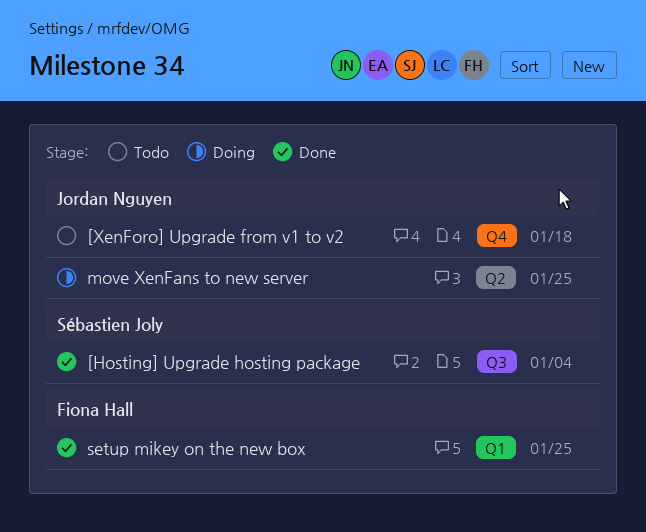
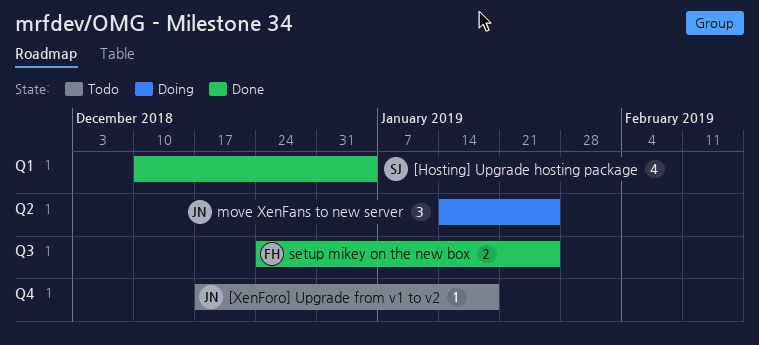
[Hosting] Upgrade hosting package, label: Q3 -> Q1
setup mikey on the new box, label: Q1 -> Q3

